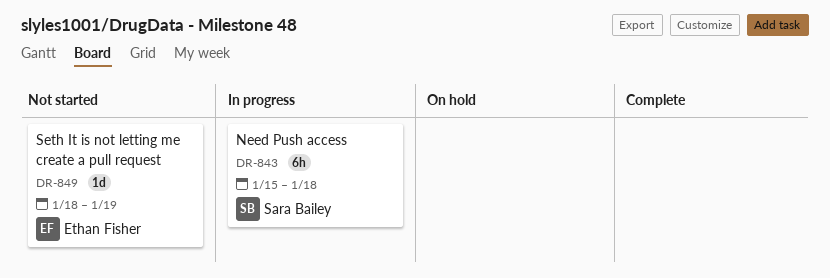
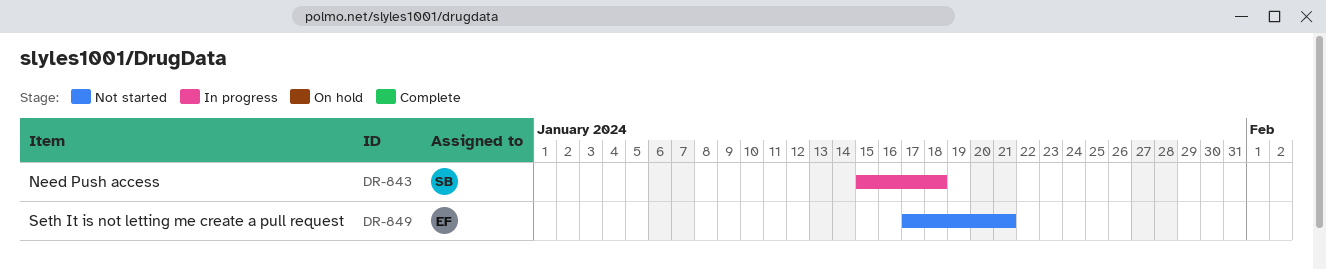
DR-849, start: Jan 18 -> Jan 17
DR-849, due: Jan 19 -> Jan 21

